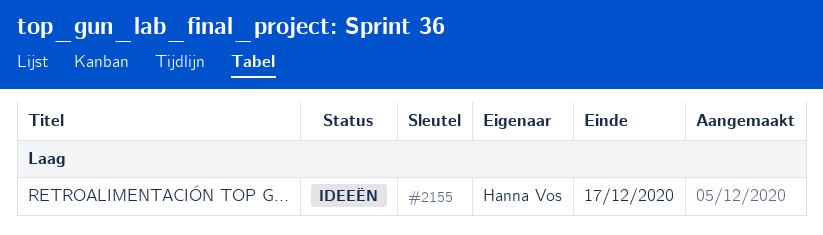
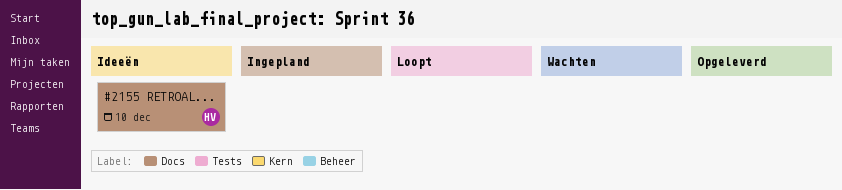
#2155, due: Dec 17 -> Dec 10

